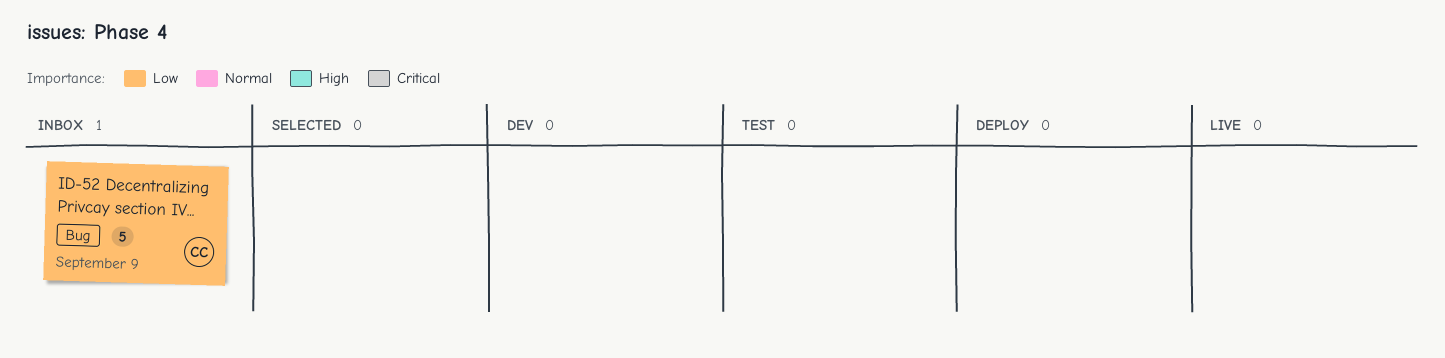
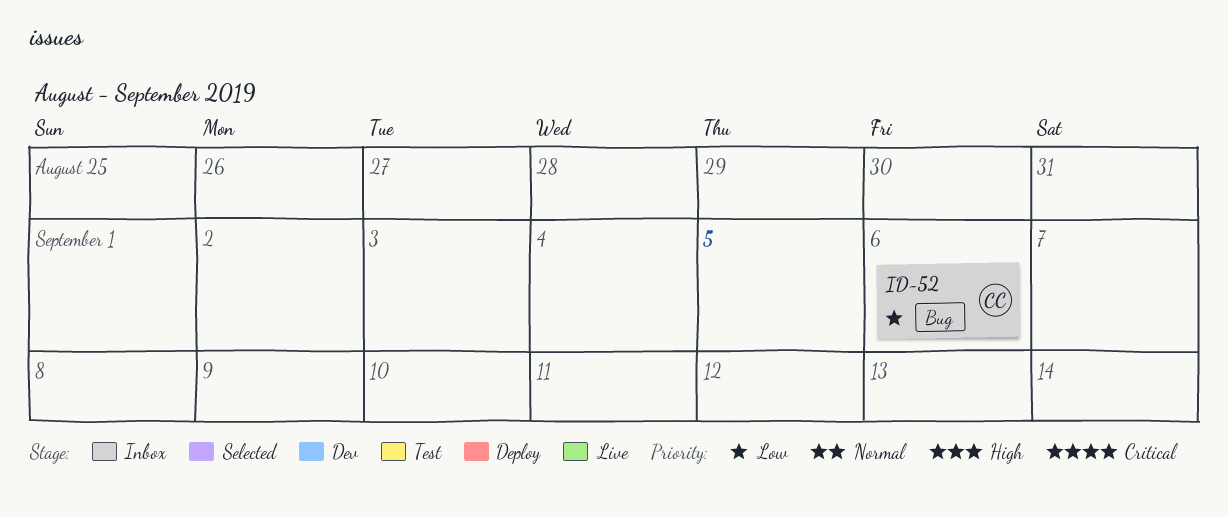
ID-52, due: Sep 9 -> Sep 6

